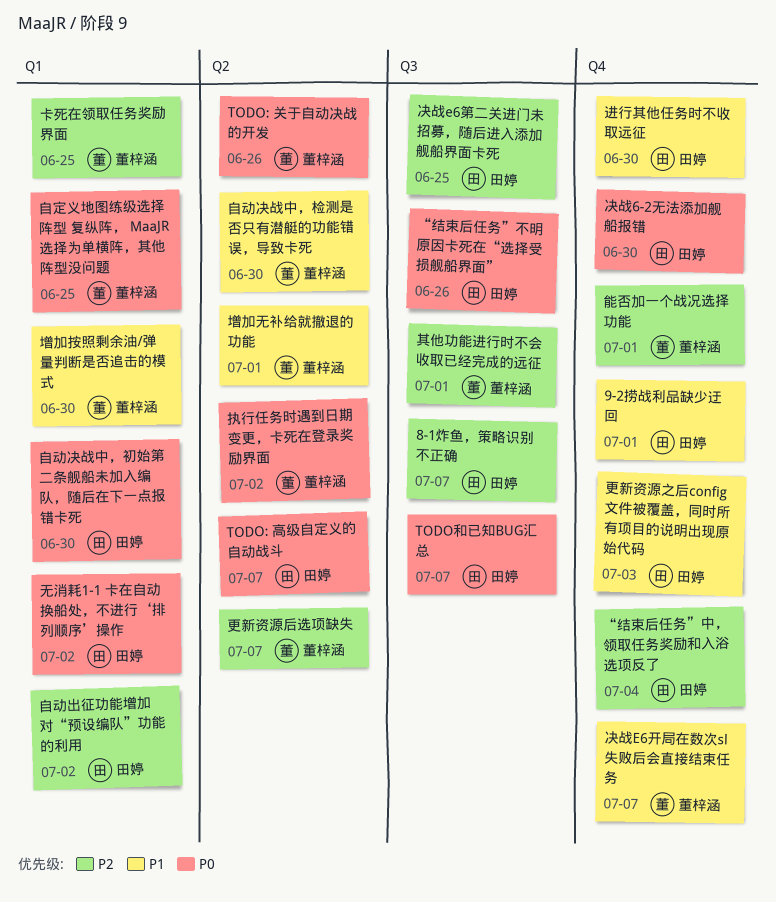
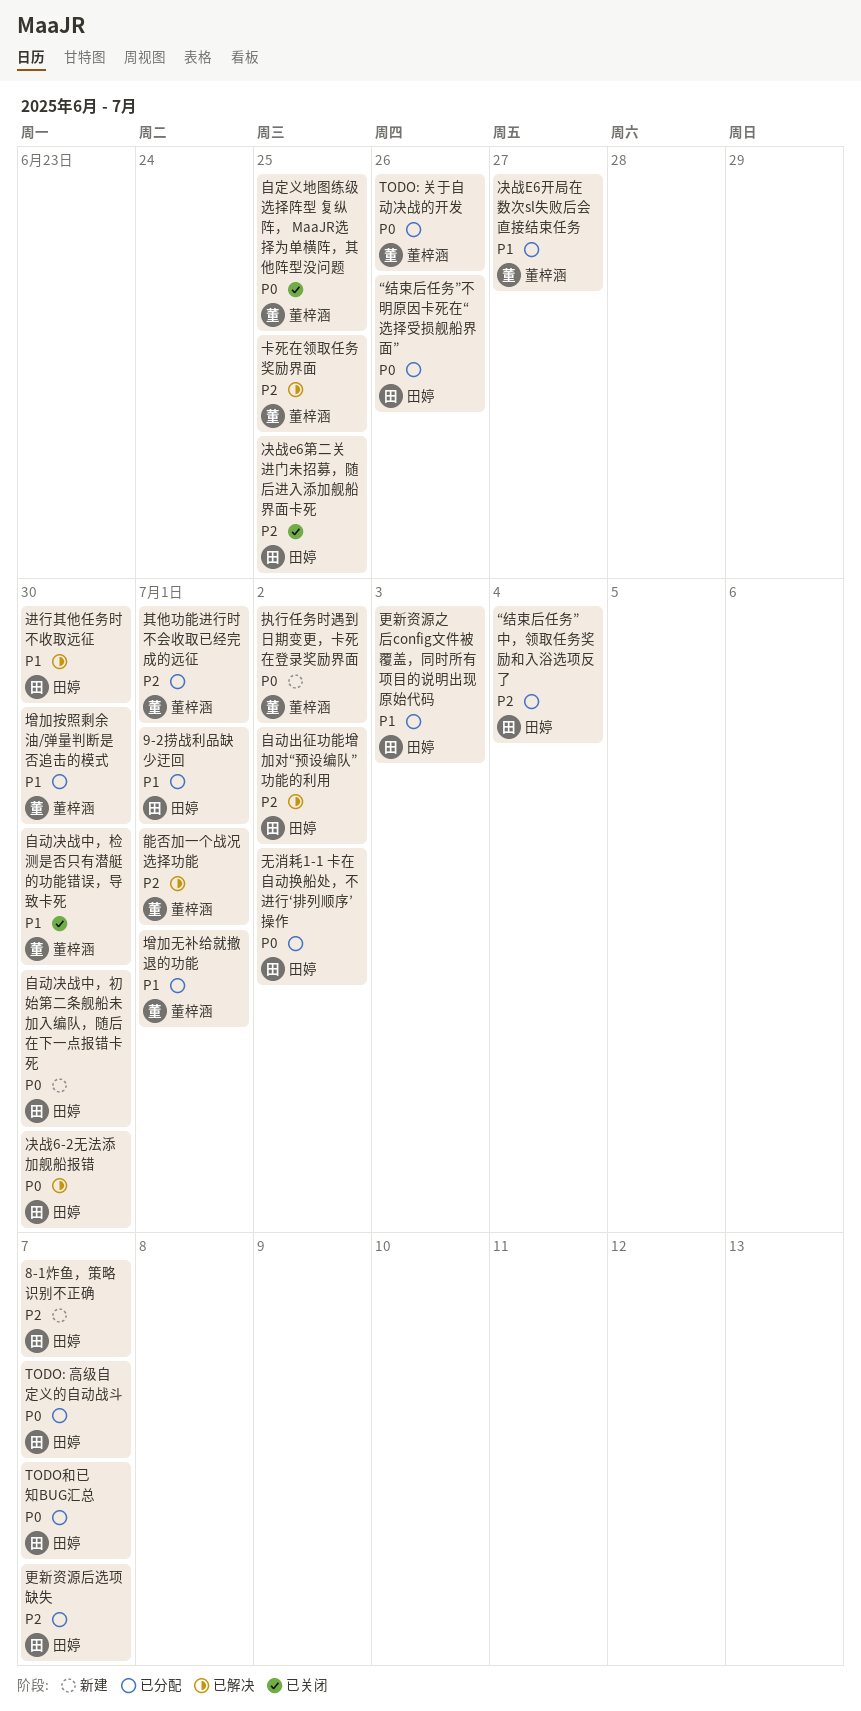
决战E6开局在数次sl失败后会直接结束任务, due: Jul 7 -> Jun 27
更新资源后选项缺失, owner: 董梓涵 -> 田婷

